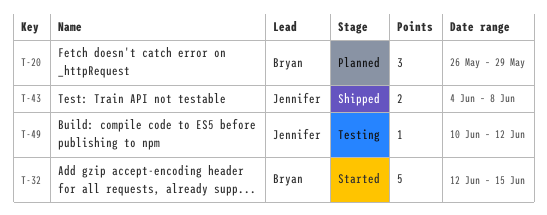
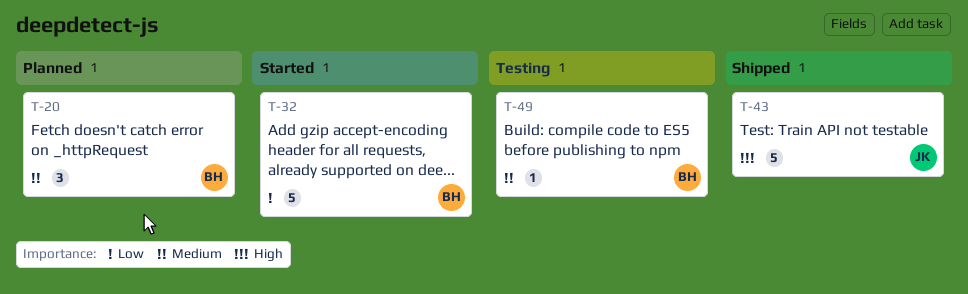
T-43, estimate: 2 -> 5
T-49, owner: Jennifer -> Bryan

